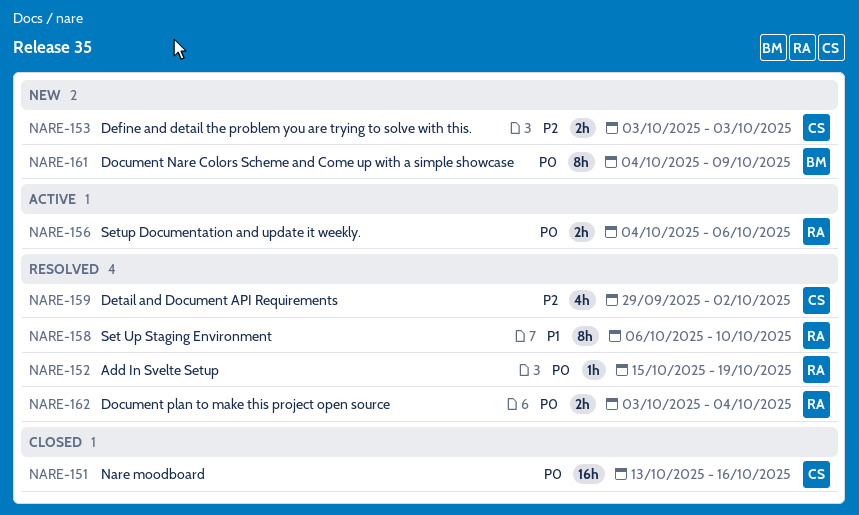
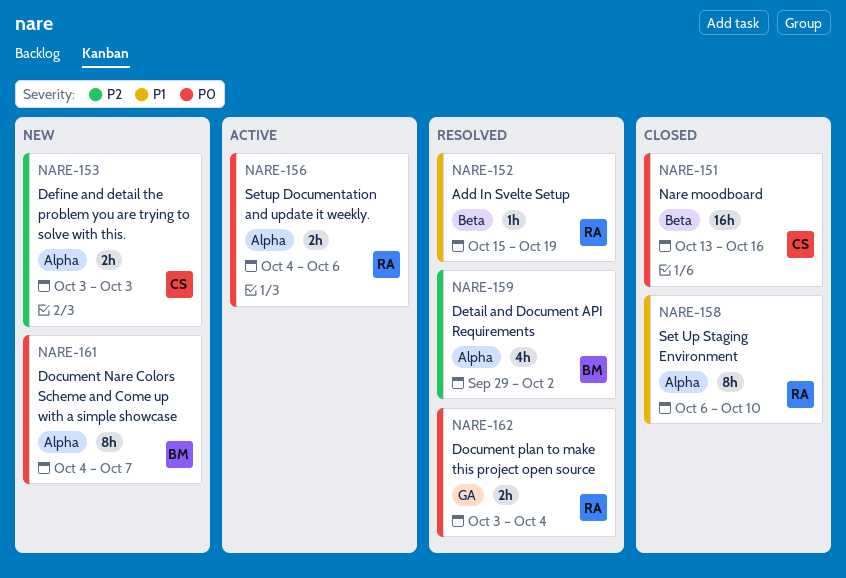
NARE-152, priority: P0 -> P1
NARE-158, status: Resolved -> Closed
NARE-159, owner: CS -> BM
NARE-161, due: Oct 9 -> Oct 7

